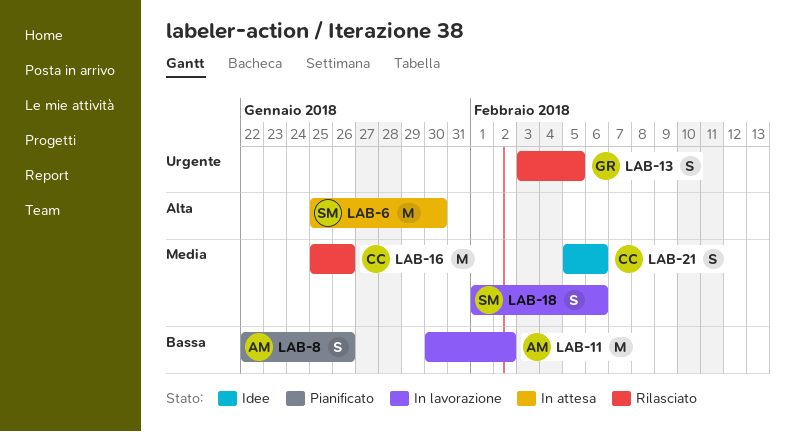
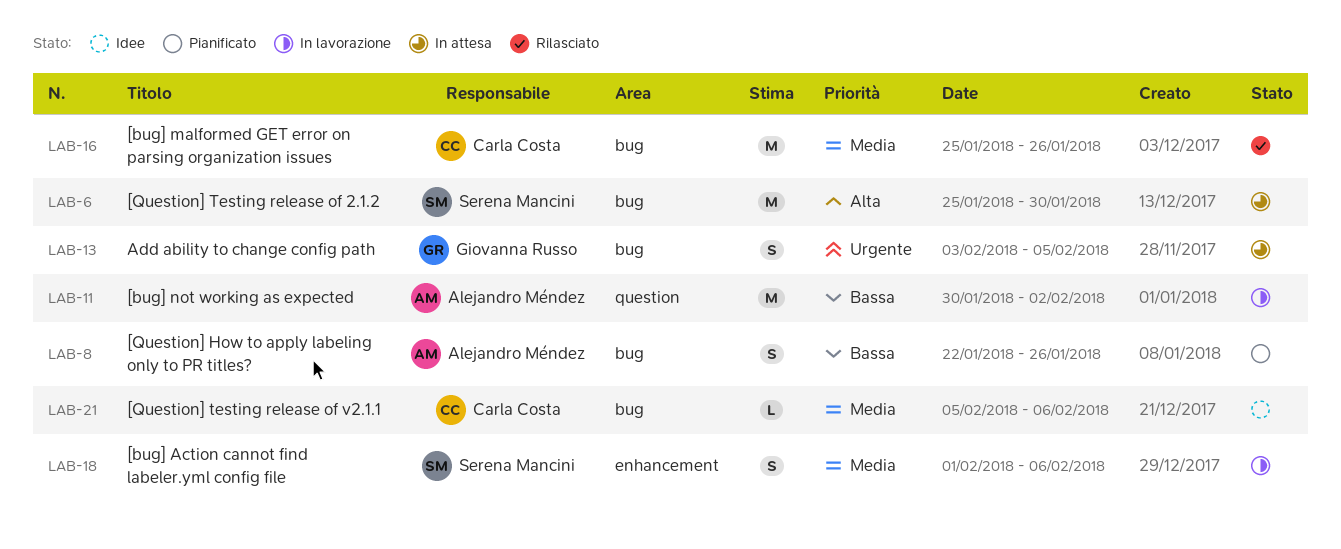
LAB-13, status: Rilasciato -> In attesa
LAB-21, estimate: S -> L

